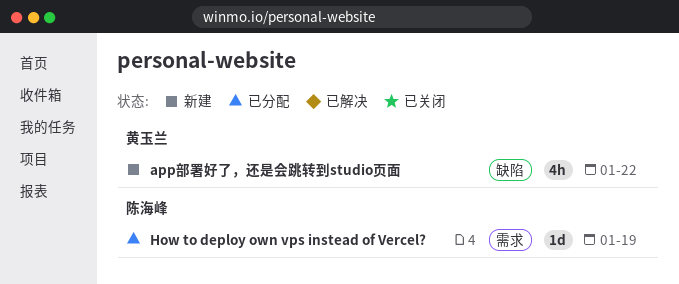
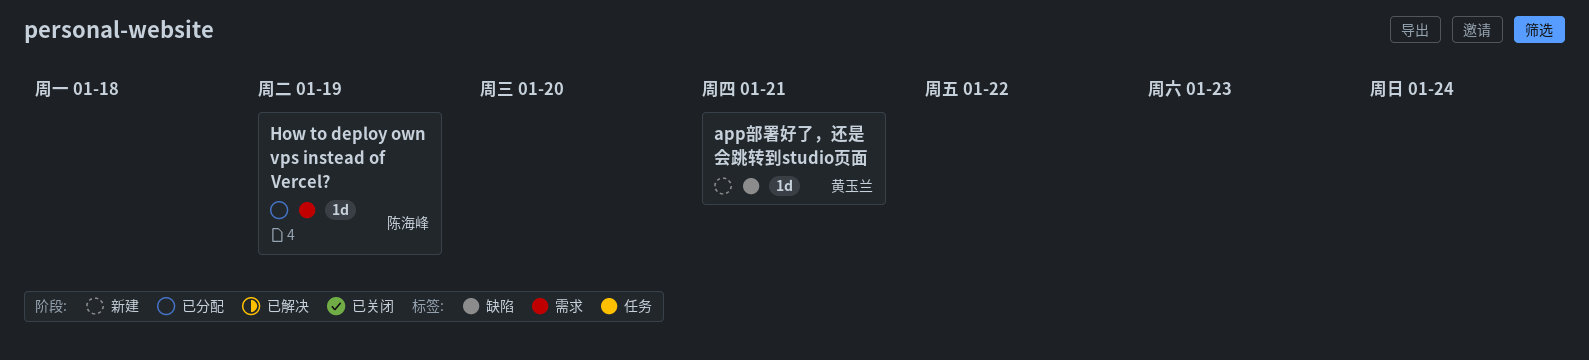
app部署好了，还是会跳转到studio页面, estimate: 4h -> 1d
app部署好了，还是会跳转到studio页面, due: Jan 22 -> Jan 21

